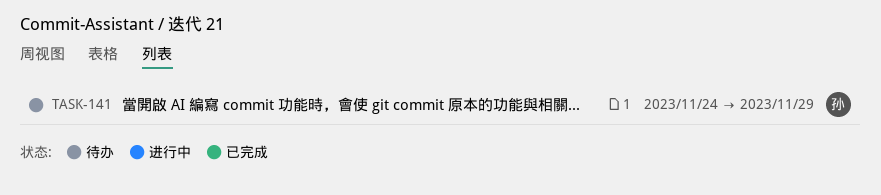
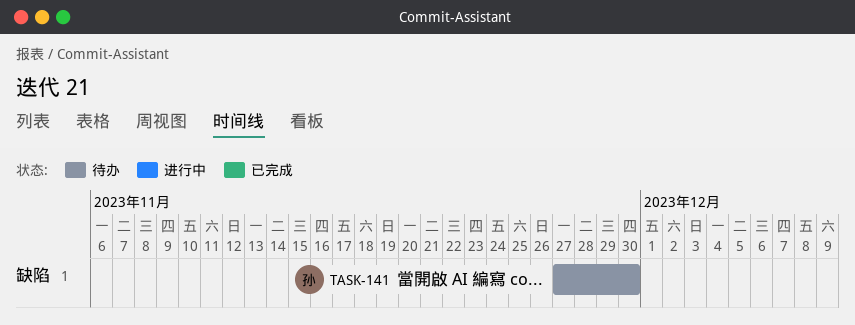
TASK-141, start: Nov 24 -> Nov 27
TASK-141, due: Nov 29 -> Nov 30

